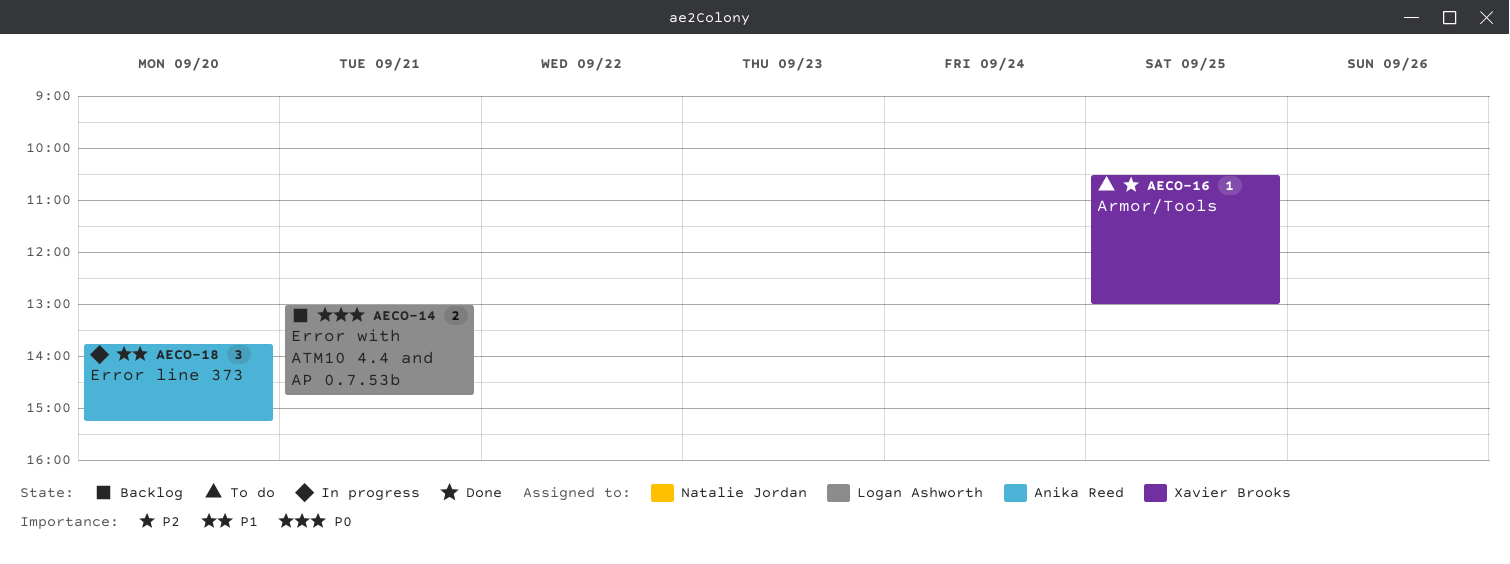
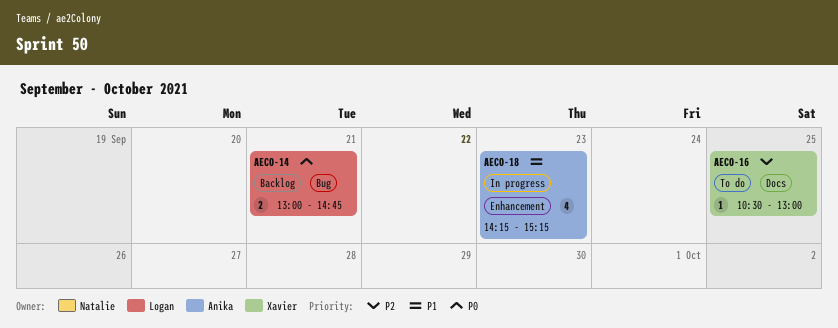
AECO-18, estimate: 3 -> 4
AECO-18, day: Sep 20 -> Sep 23
AECO-18, begins: 13:45 -> 14:15

